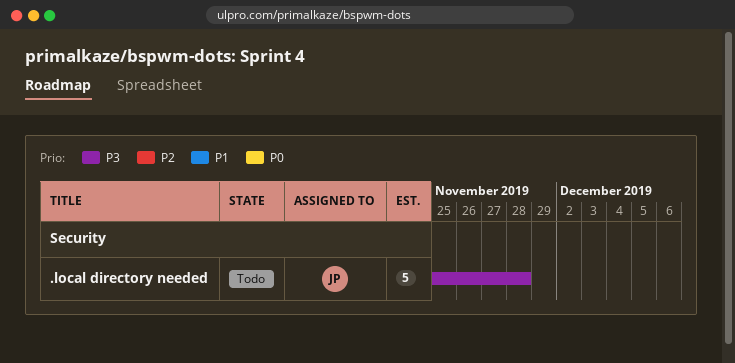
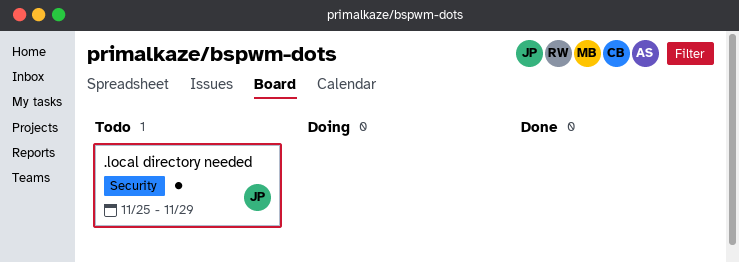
.local directory needed, estimate: 5 -> 1
.local directory needed, due: Nov 28 -> Nov 29

